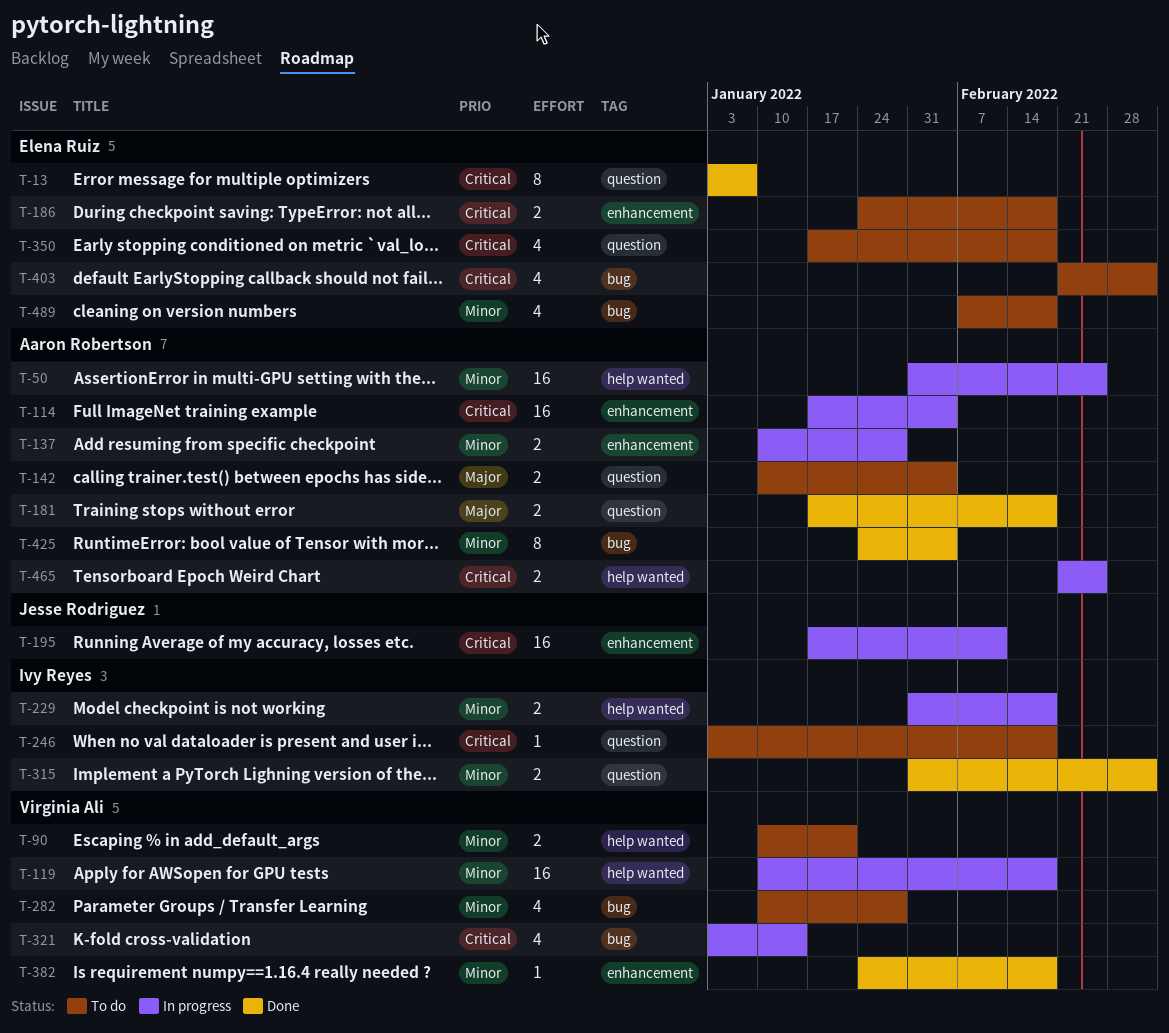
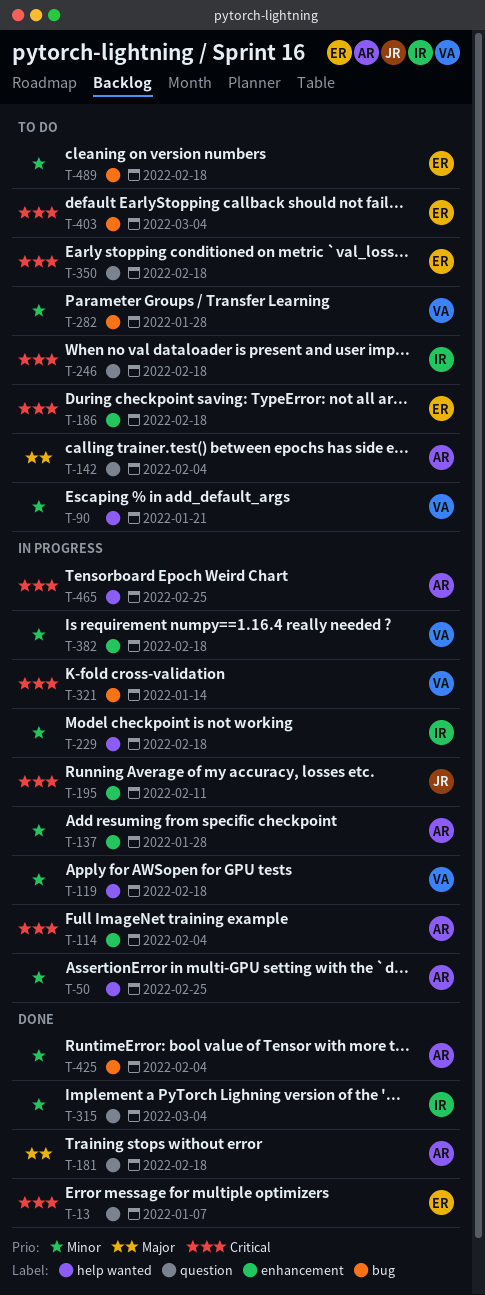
T-382, status: Done -> In progress

